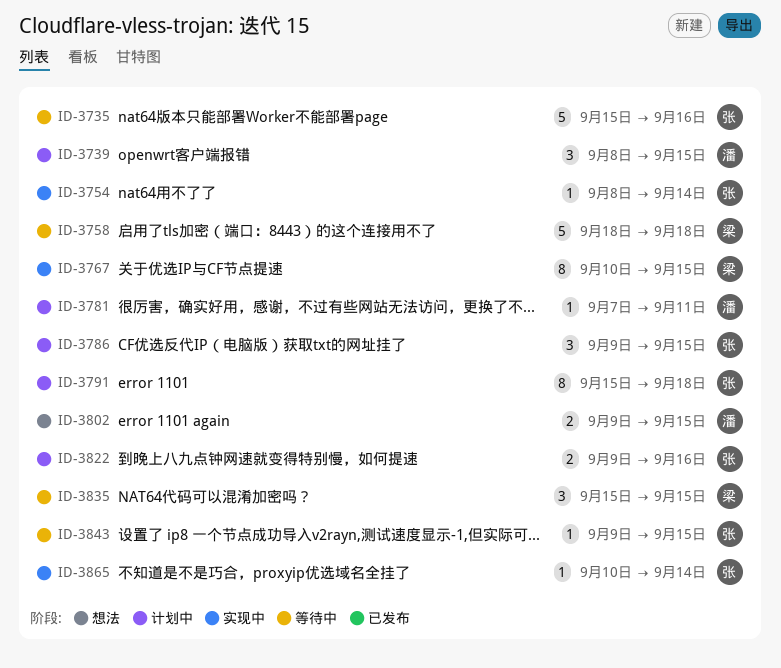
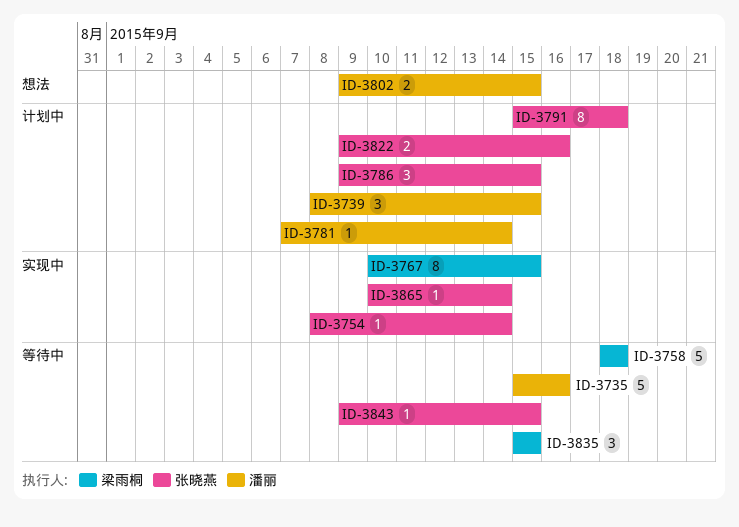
ID-3735, owner: 张晓燕 -> 潘丽
ID-3781, due: Sep 11 -> Sep 14

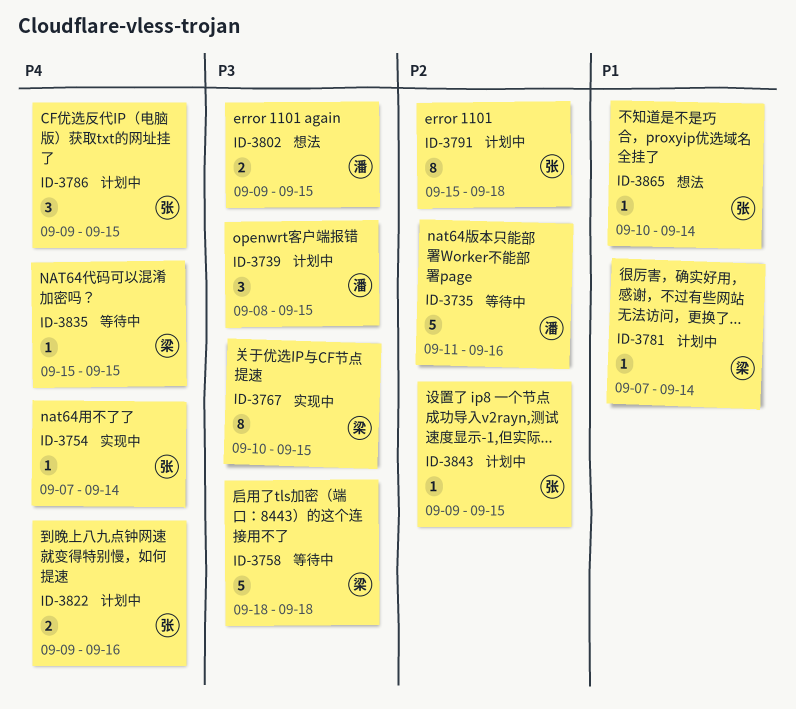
ID-3735, start: Sep 15 -> Sep 11
ID-3754, start: Sep 8 -> Sep 7
ID-3781, owner: 潘丽 -> 梁雨桐
ID-3835, estimate: 3 -> 1
ID-3843, status: 等待中 -> 计划中
ID-3865, status: 实现中 -> 想法

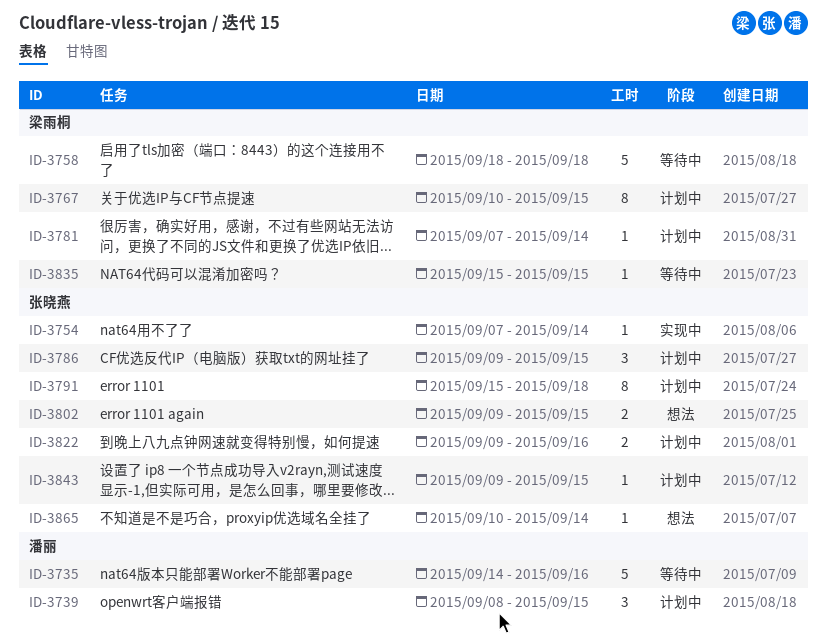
ID-3735, start: Sep 11 -> Sep 14
ID-3767, status: 实现中 -> 计划中
ID-3802, owner: 潘丽 -> 张晓燕

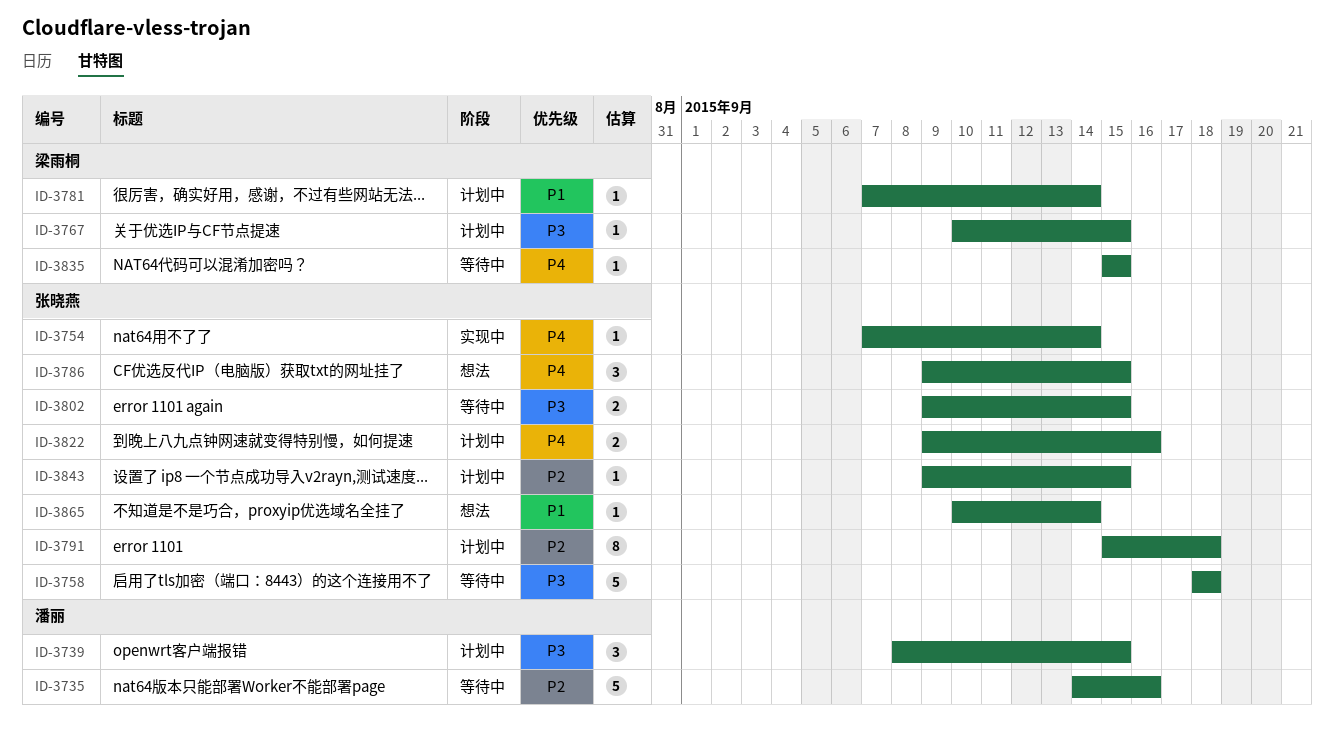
ID-3758, owner: 梁雨桐 -> 张晓燕
ID-3767, estimate: 8 -> 1
ID-3786, status: 计划中 -> 想法
ID-3802, status: 想法 -> 等待中

